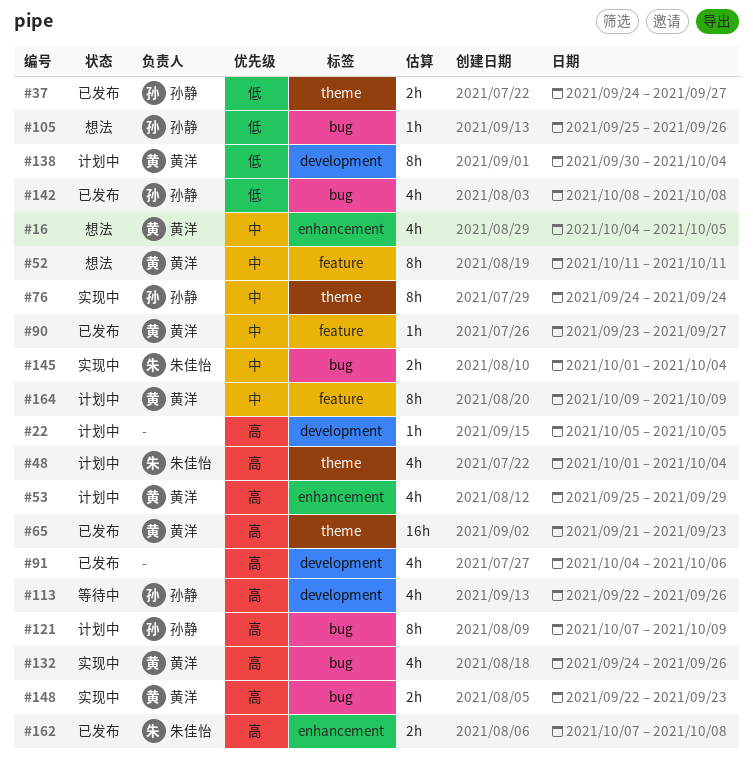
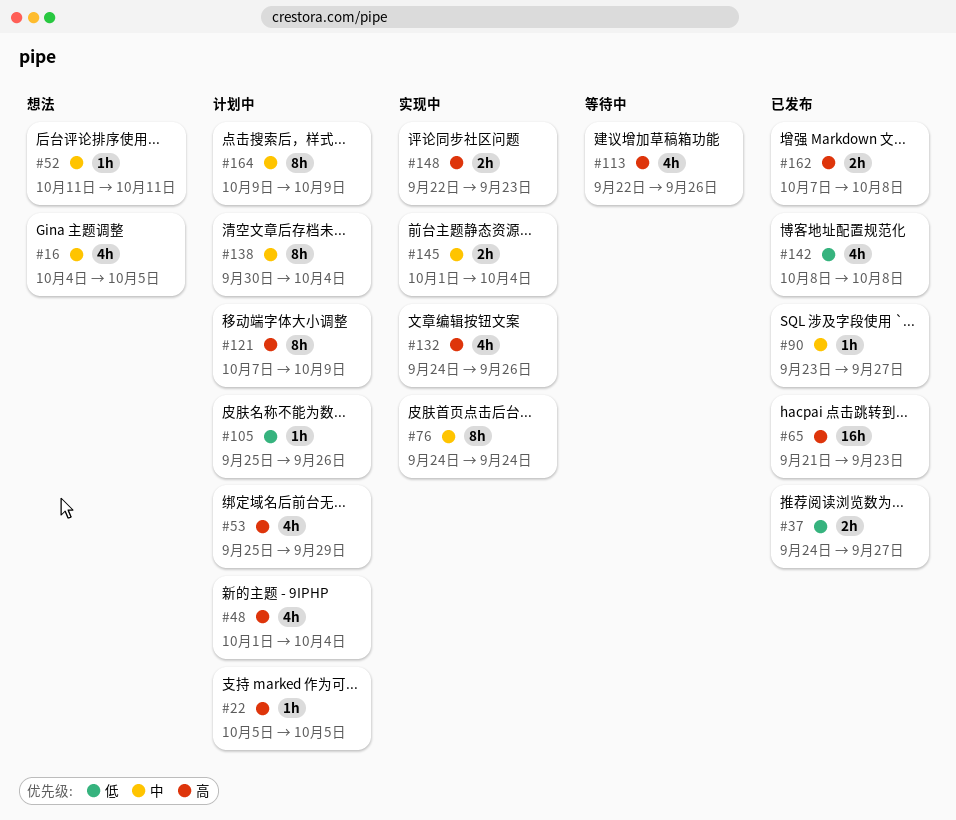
#52, estimate: 8h -> 1h
#91: present -> none
#105, status: 想法 -> 计划中
#138, priority: 低 -> 中

